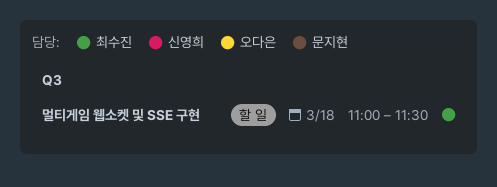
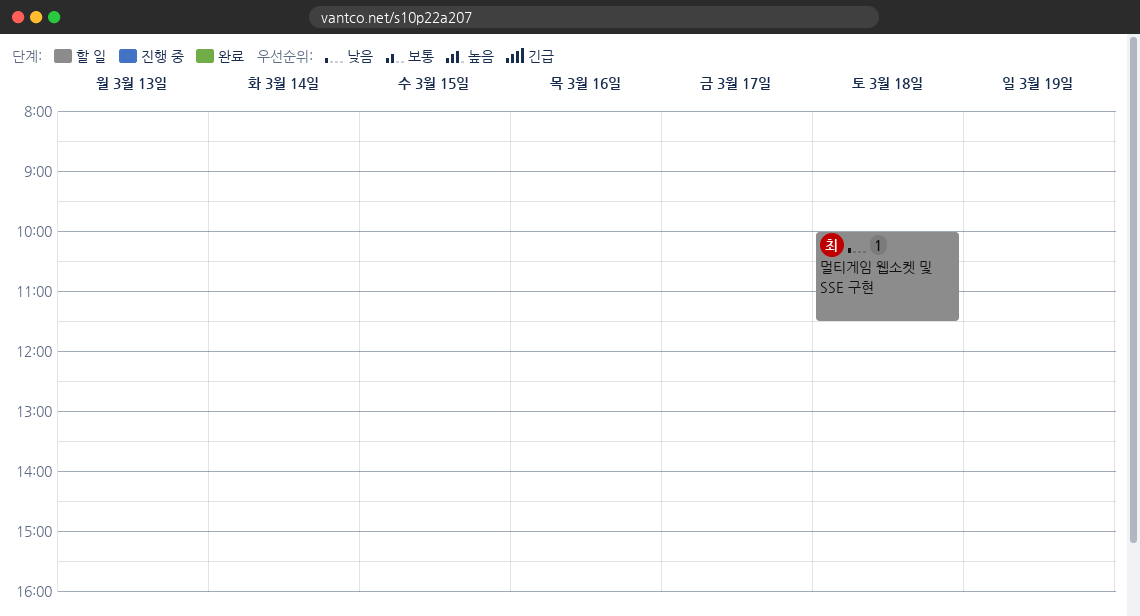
멀티게임 웹소켓 및 SSE 구현, begins: 11:00 -> 10:00

